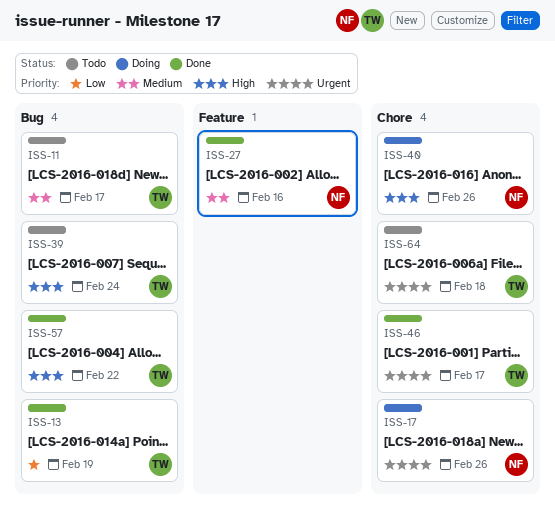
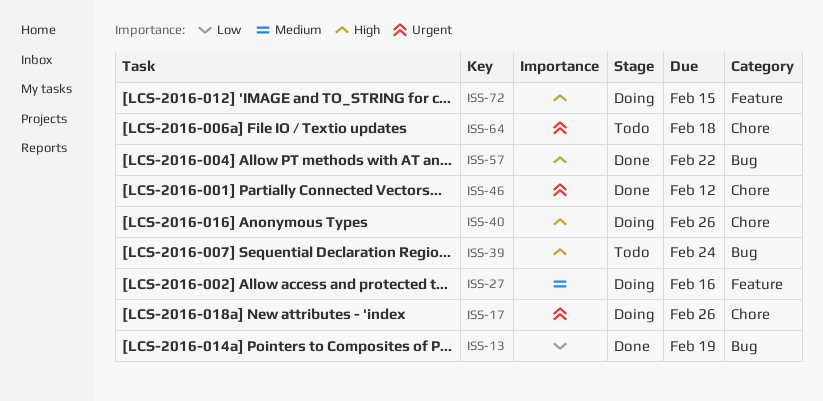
ISS-11: present -> none
ISS-27, status: Done -> Doing
ISS-46, due: Feb 17 -> Feb 12
ISS-72: none -> present

